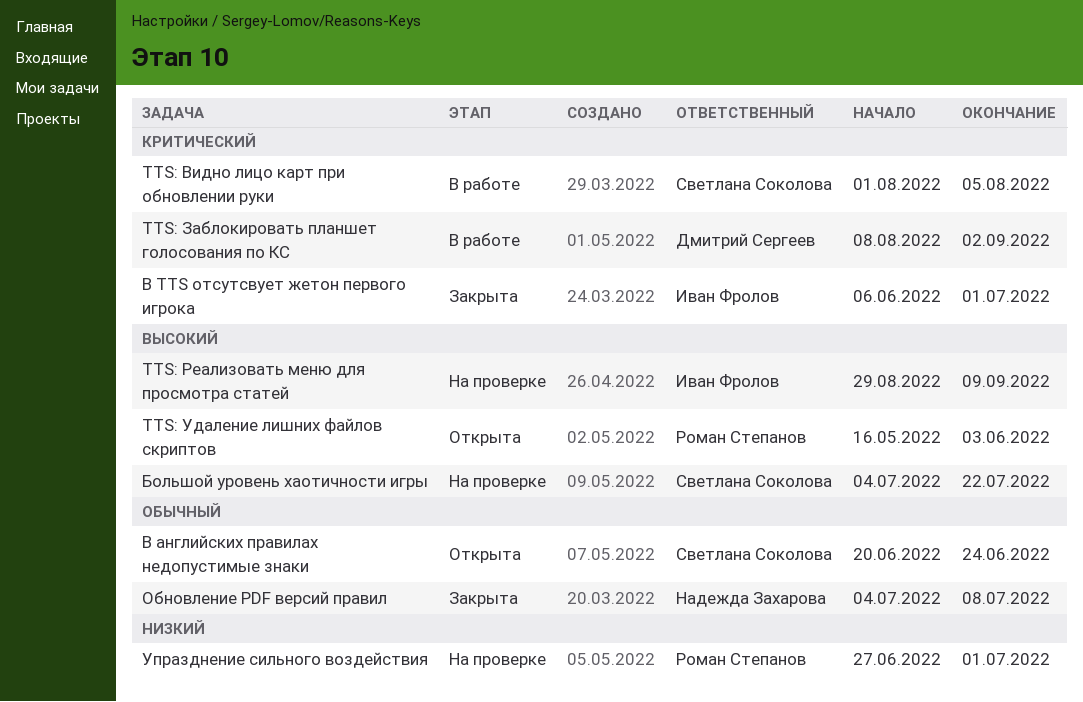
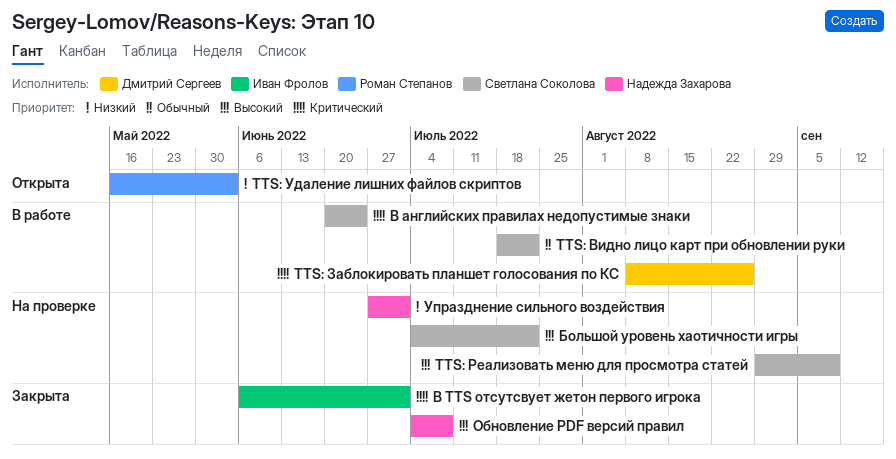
TTS: Видно лицо карт при обновлении руки, priority: Критический -> Обычный
TTS: Видно лицо карт при обновлении руки, start: Aug 1 -> Jul 18
TTS: Видно лицо карт при обновлении руки, due: Aug 5 -> Jul 22
TTS: Заблокировать планшет голосования по КС, due: Sep 2 -> Aug 26
TTS: Реализовать меню для просмотра статей, owner: Иван Фролов -> Светлана Соколова
TTS: Удаление лишних файлов скриптов, priority: Высокий -> Низкий
В английских правилах недопустимые знаки, status: Открыта -> В работе
В английских правилах недопустимые знаки, priority: Обычный -> Критический
Обновление PDF версий правил, priority: Обычный -> Высокий
Упразднение сильного воздействия, owner: Роман Степанов -> Надежда Захарова

